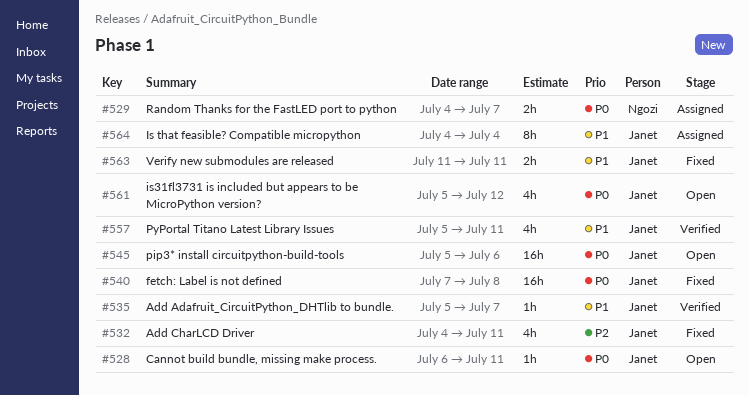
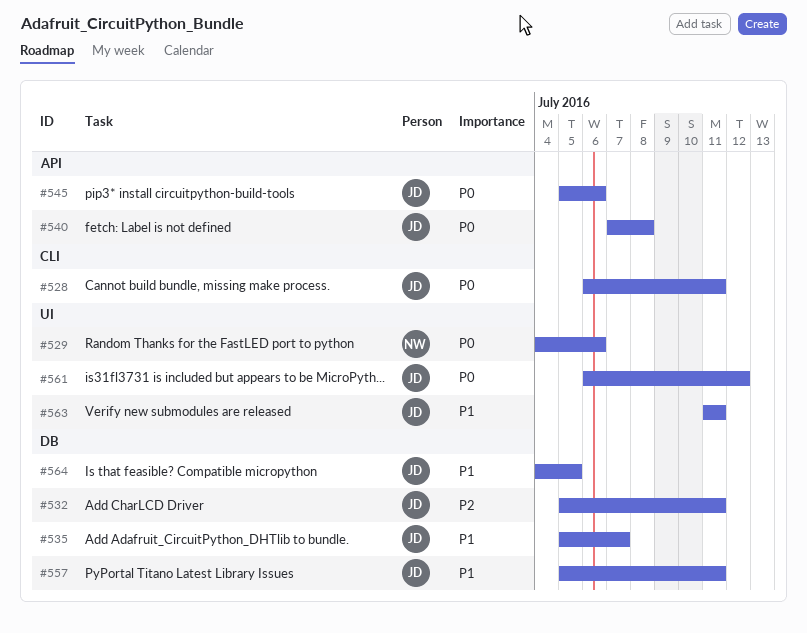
#529, due: Jul 7 -> Jul 6
#532, start: Jul 4 -> Jul 5
#561, start: Jul 5 -> Jul 6
#564, due: Jul 4 -> Jul 5

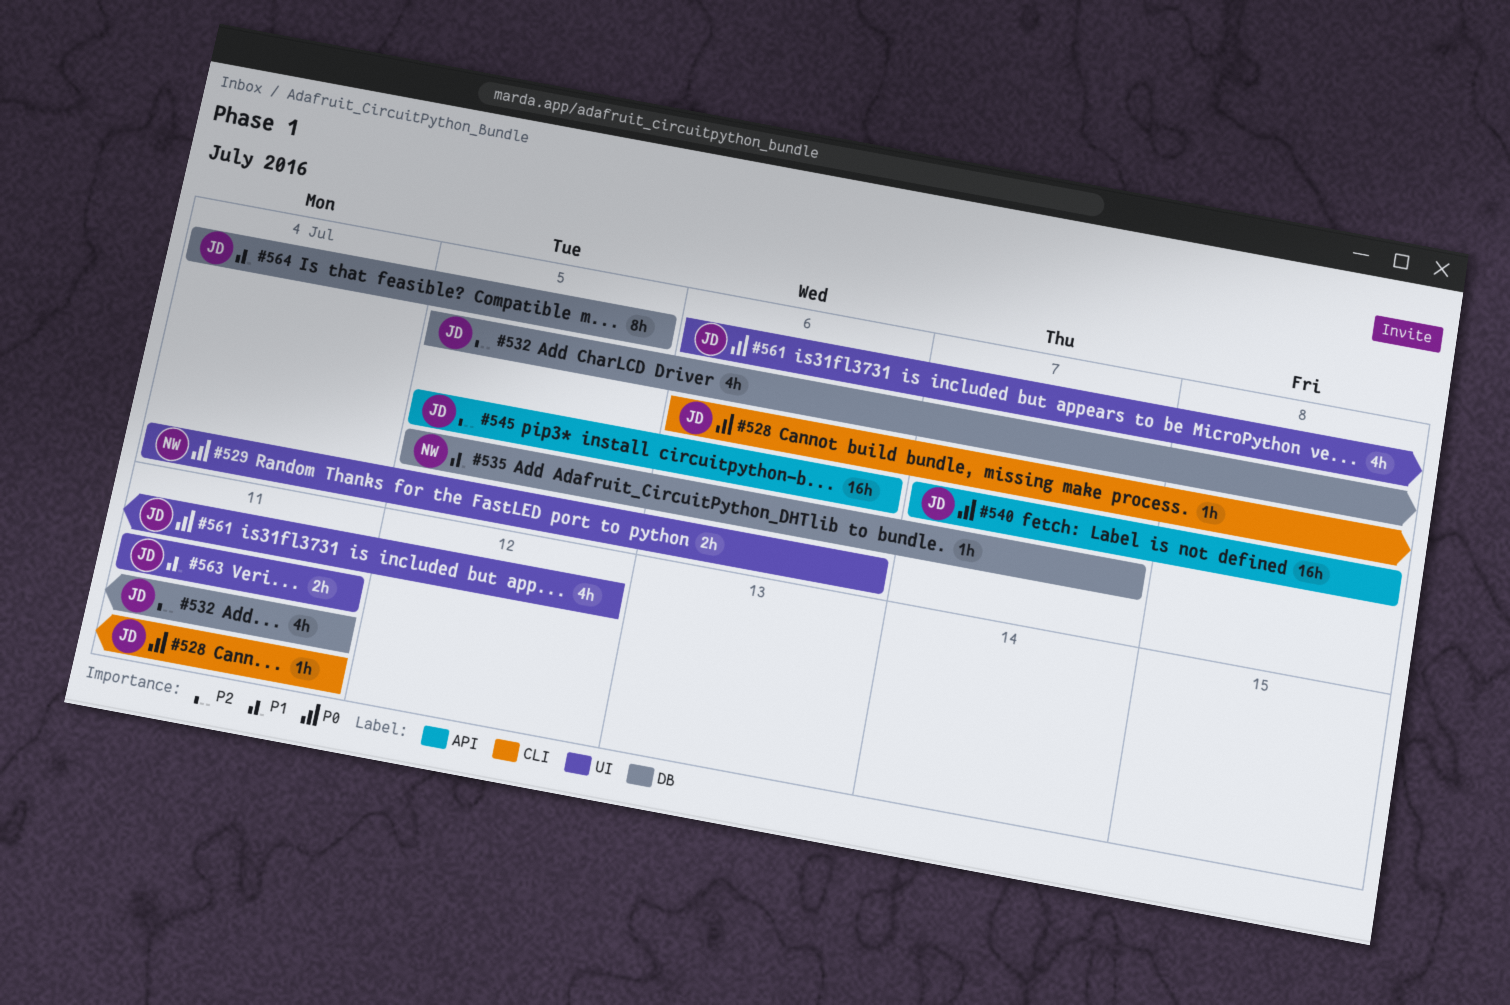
#535, owner: JD -> NW
#545, priority: P0 -> P2
#557: present -> none

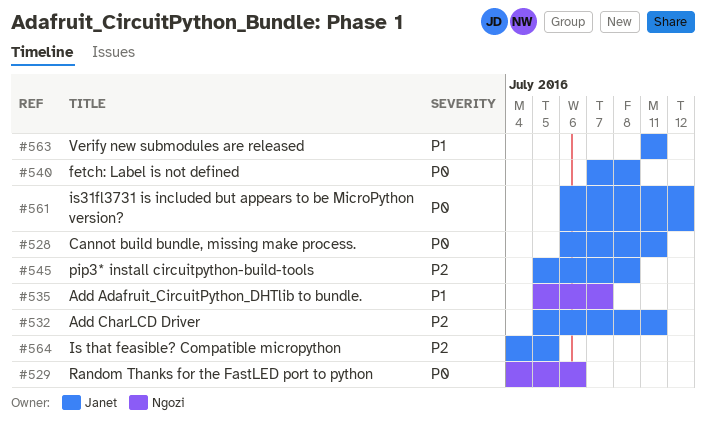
#545, due: Jul 6 -> Jul 8
#564, priority: P1 -> P2

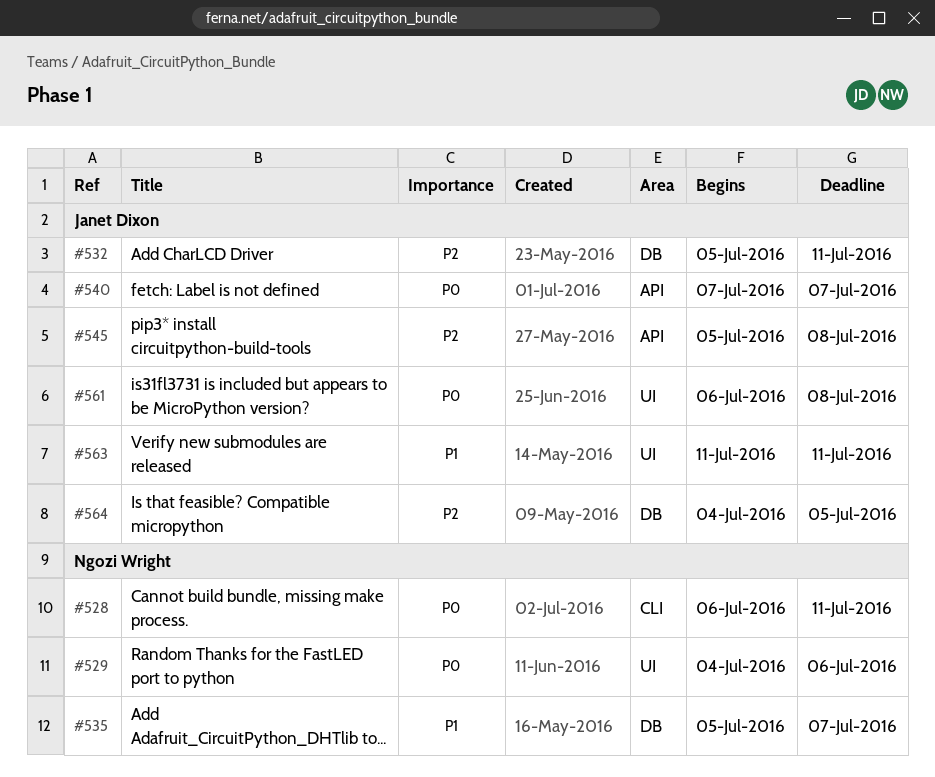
#528, owner: Janet Dixon -> Ngozi Wright
#540, due: Jul 8 -> Jul 7
#561, due: Jul 12 -> Jul 8

